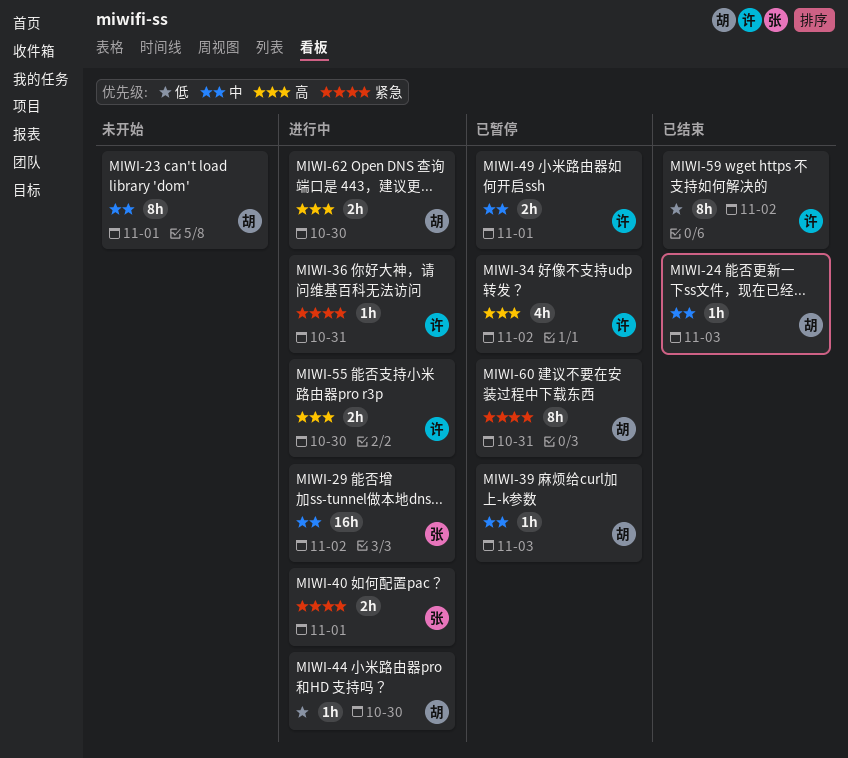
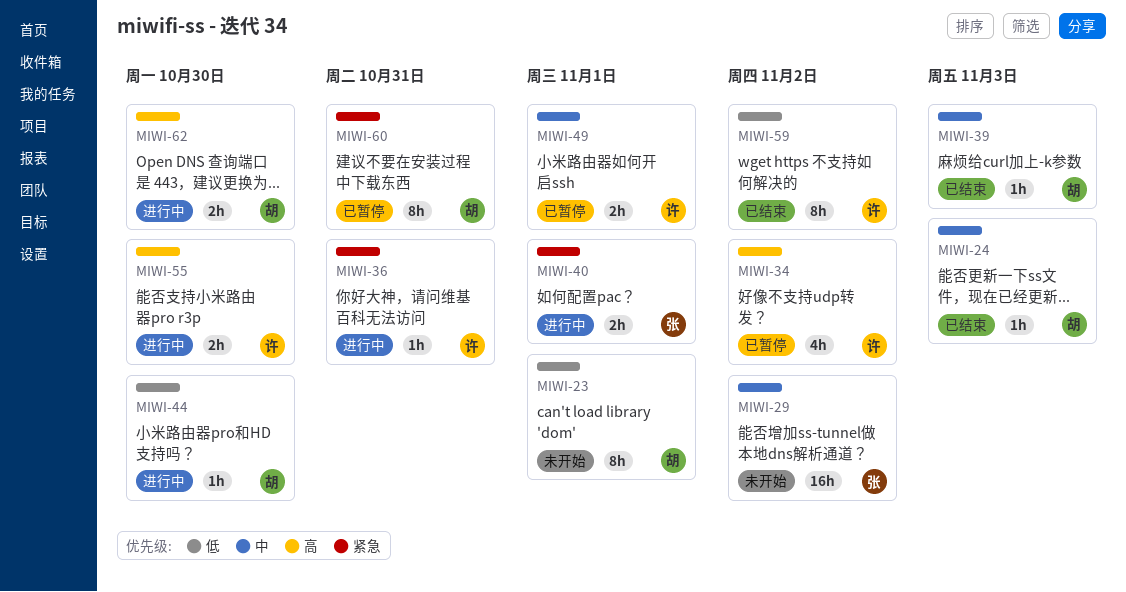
MIWI-23, priority: 中 -> 低
MIWI-29, status: 进行中 -> 未开始
MIWI-39, status: 已暂停 -> 已结束

